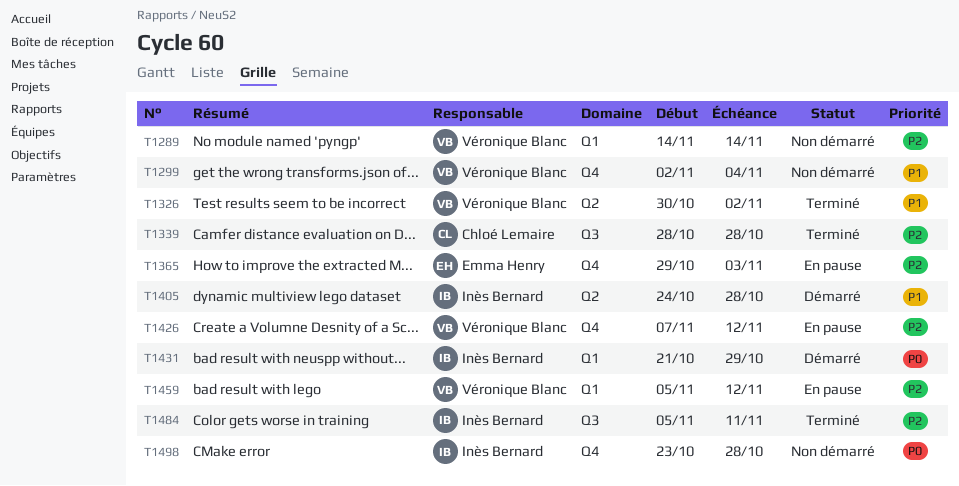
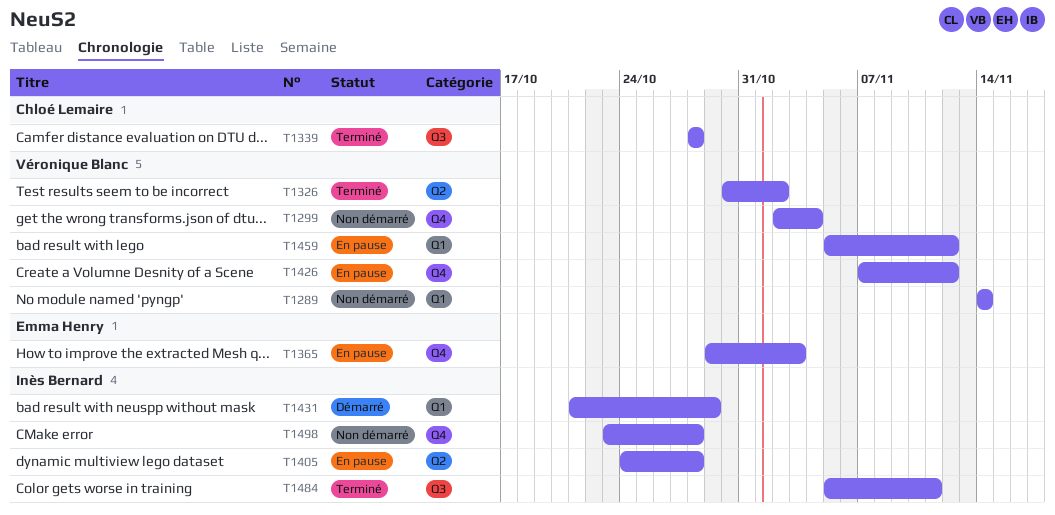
T1405, status: Démarré -> En pause

